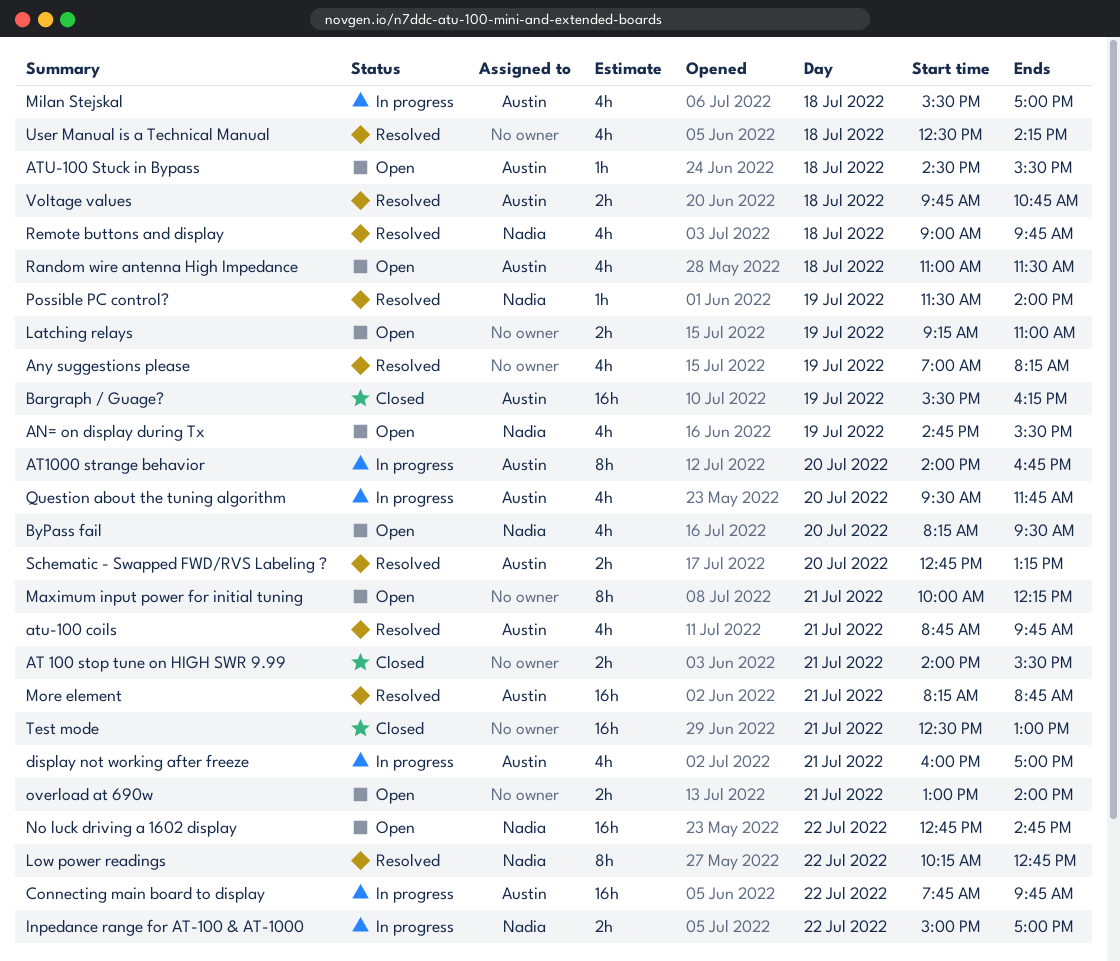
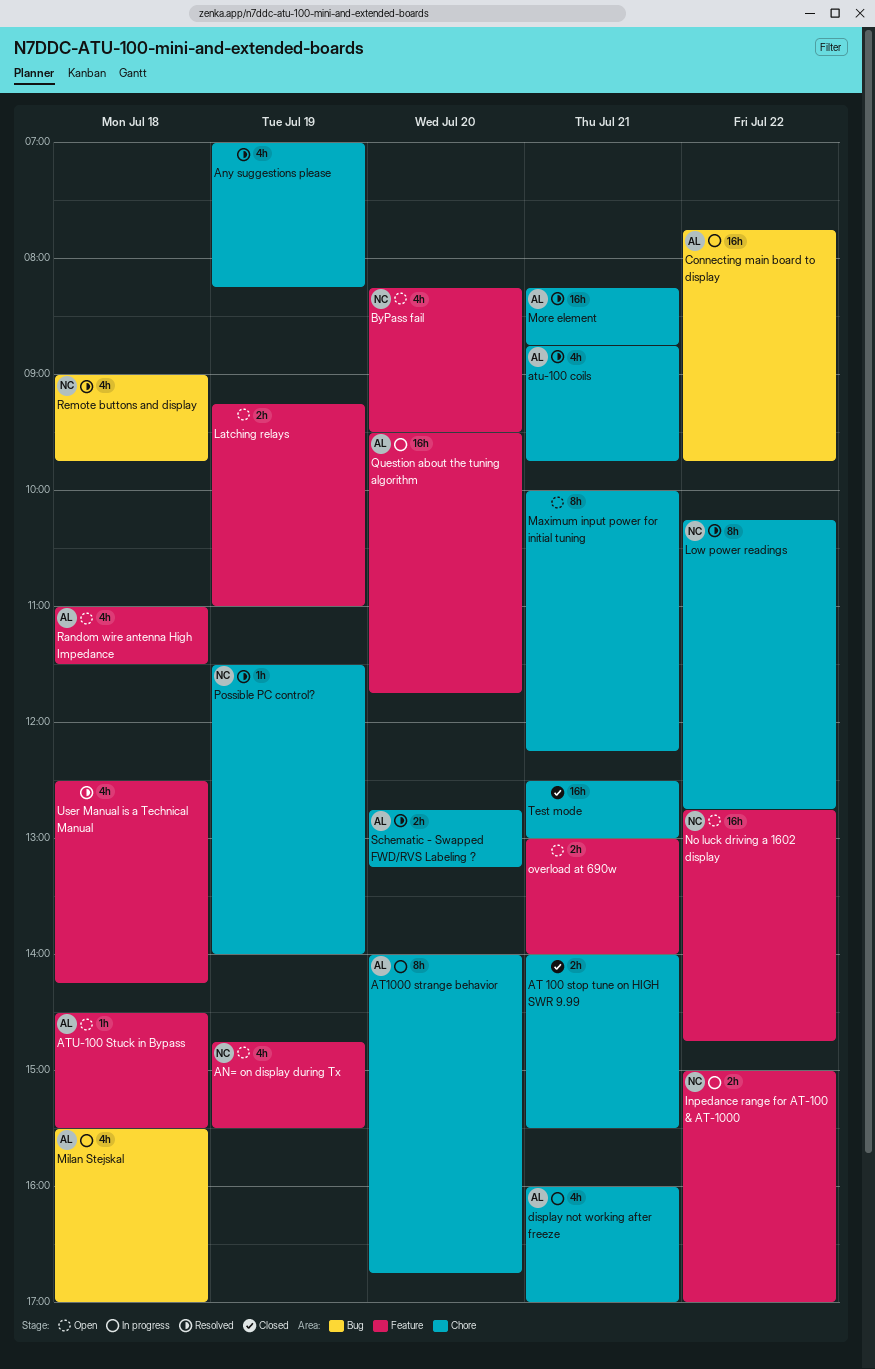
Bargraph / Guage?: present -> none
Question about the tuning algorithm, estimate: 4h -> 16h
Voltage values: present -> none

